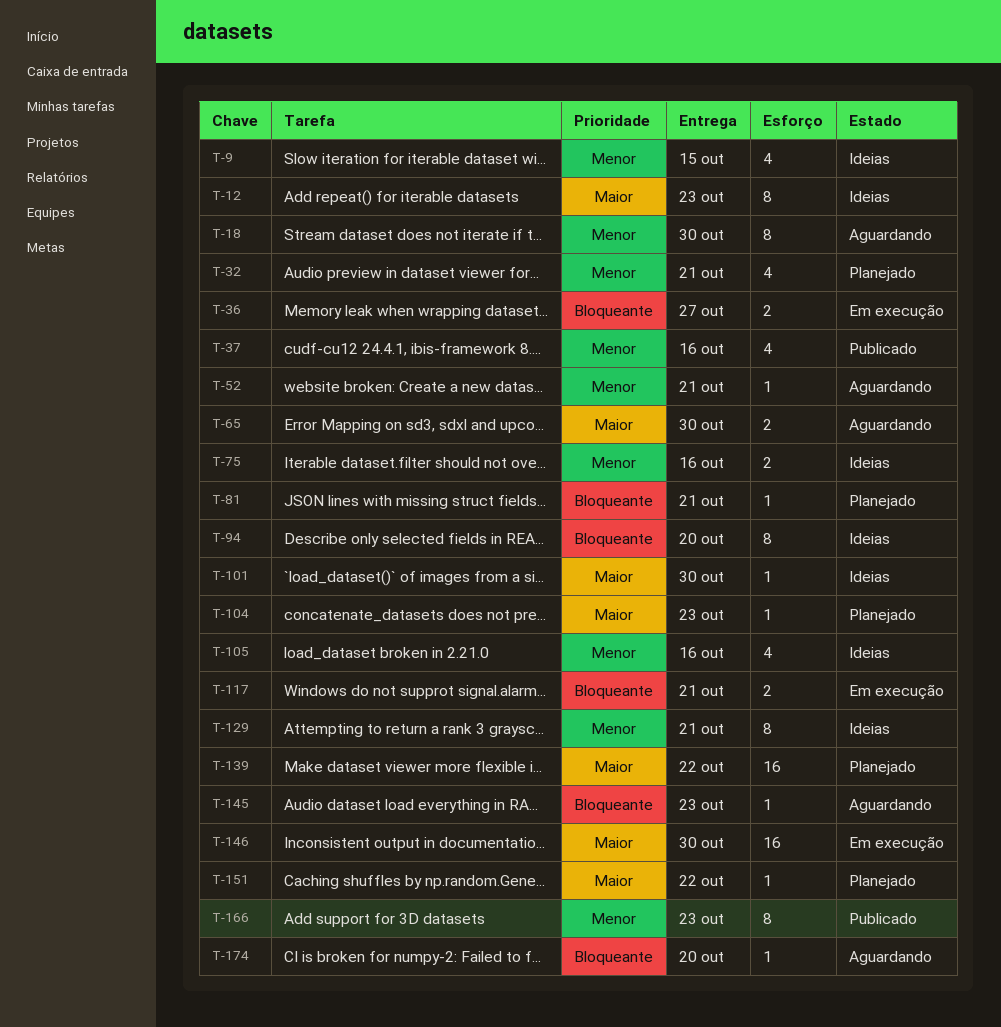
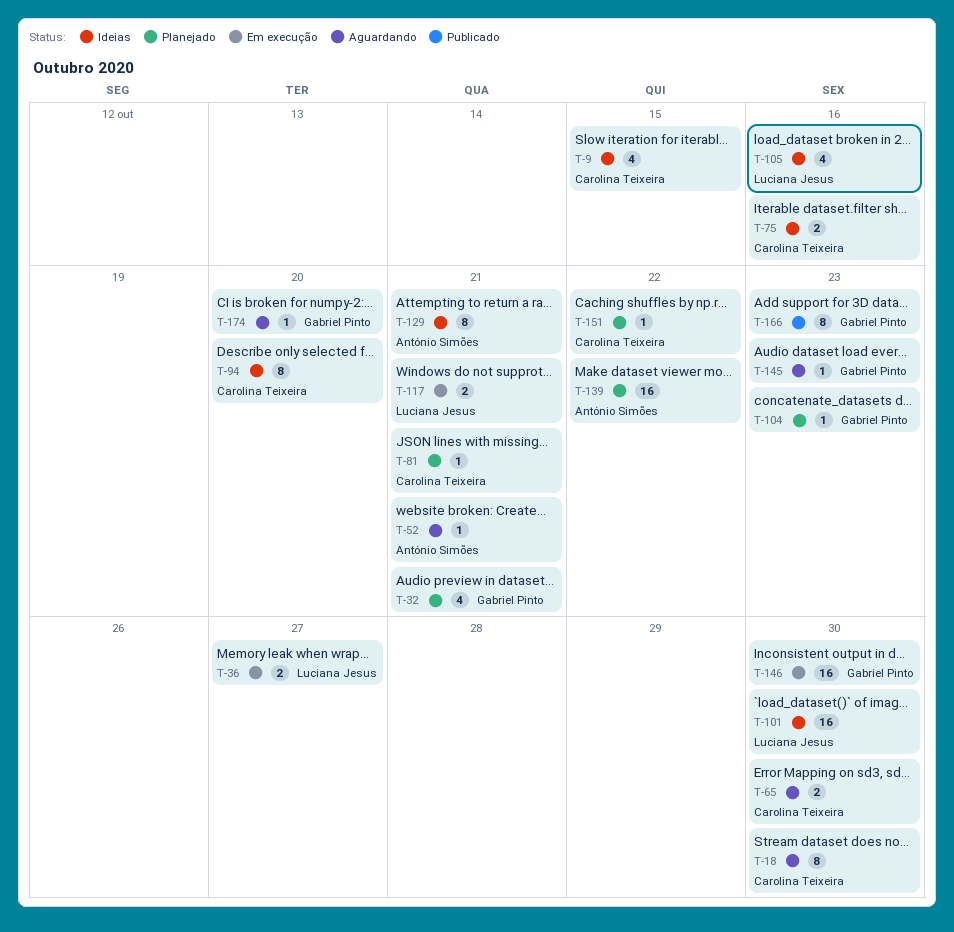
T-12: present -> none
T-37: present -> none
T-101, estimate: 1 -> 16

